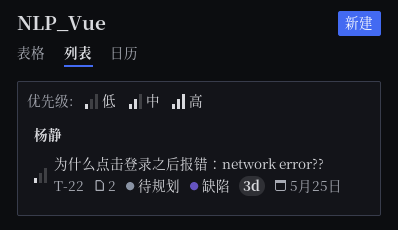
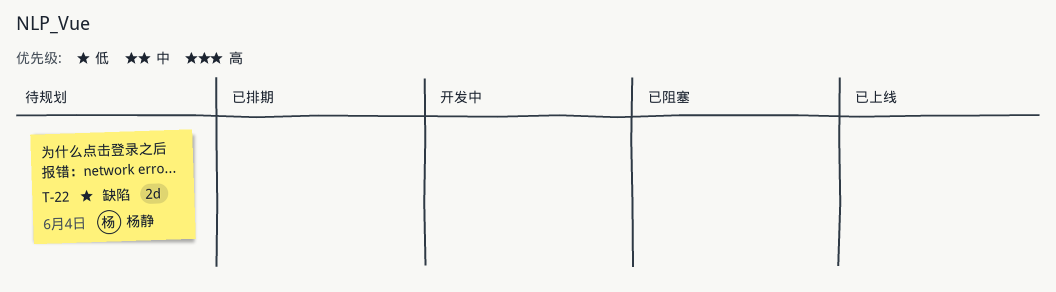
T-22, estimate: 3d -> 2d
T-22, due: May 25 -> Jun 4

